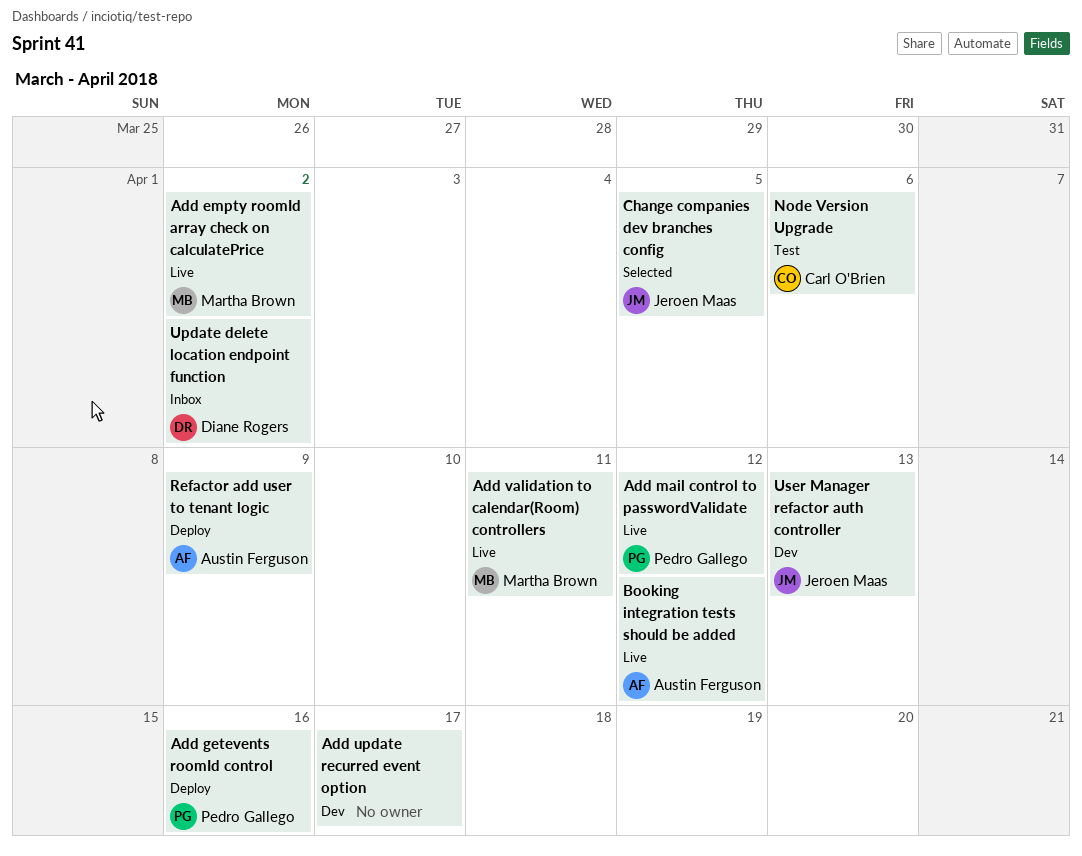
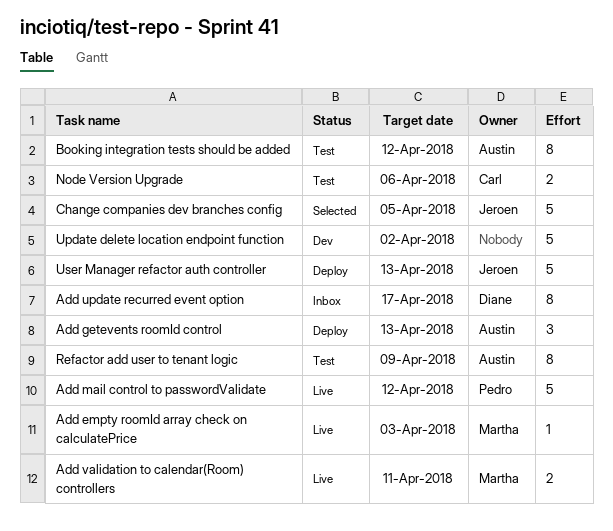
Add empty roomId array check on calculatePrice, due: Apr 2 -> Apr 3
Add getevents roomId control, owner: Pedro Gallego -> Austin Ferguson
Add getevents roomId control, due: Apr 16 -> Apr 13
Add update recurred event option, status: Dev -> Inbox
Add update recurred event option, owner: none -> Diane Rogers
Booking integration tests should be added, status: Live -> Test
Refactor add user to tenant logic, status: Deploy -> Test
Update delete location endpoint function, status: Inbox -> Dev
Update delete location endpoint function, owner: Diane Rogers -> none
User Manager refactor auth controller, status: Dev -> Deploy

